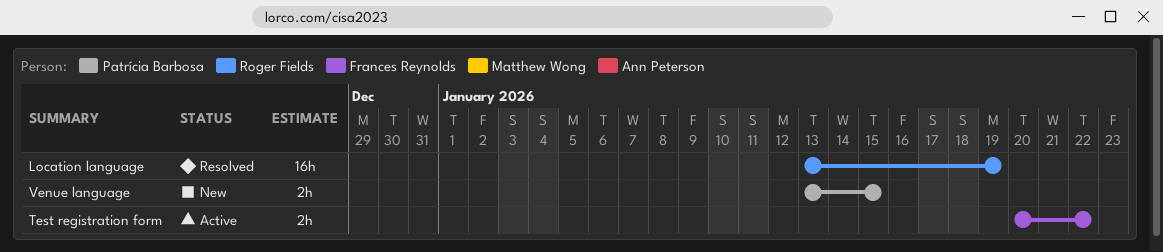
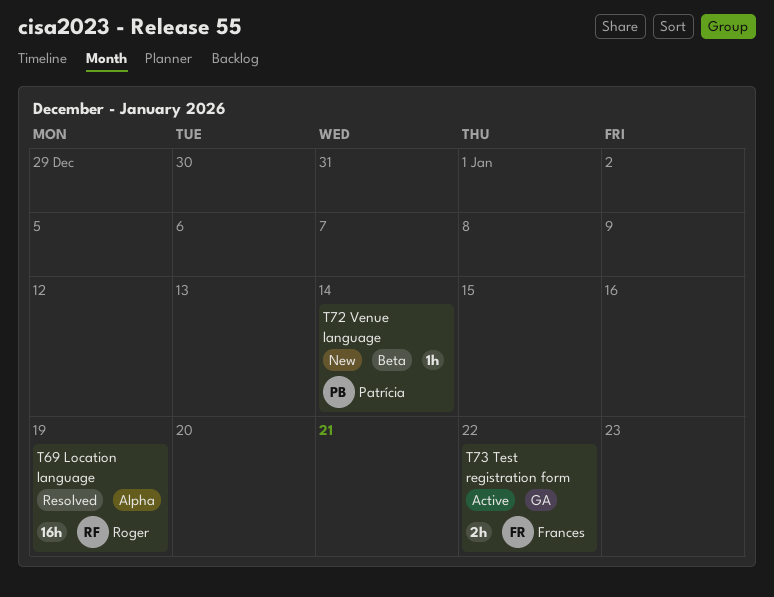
Venue language, estimate: 2h -> 1h
Venue language, due: Jan 15 -> Jan 14

